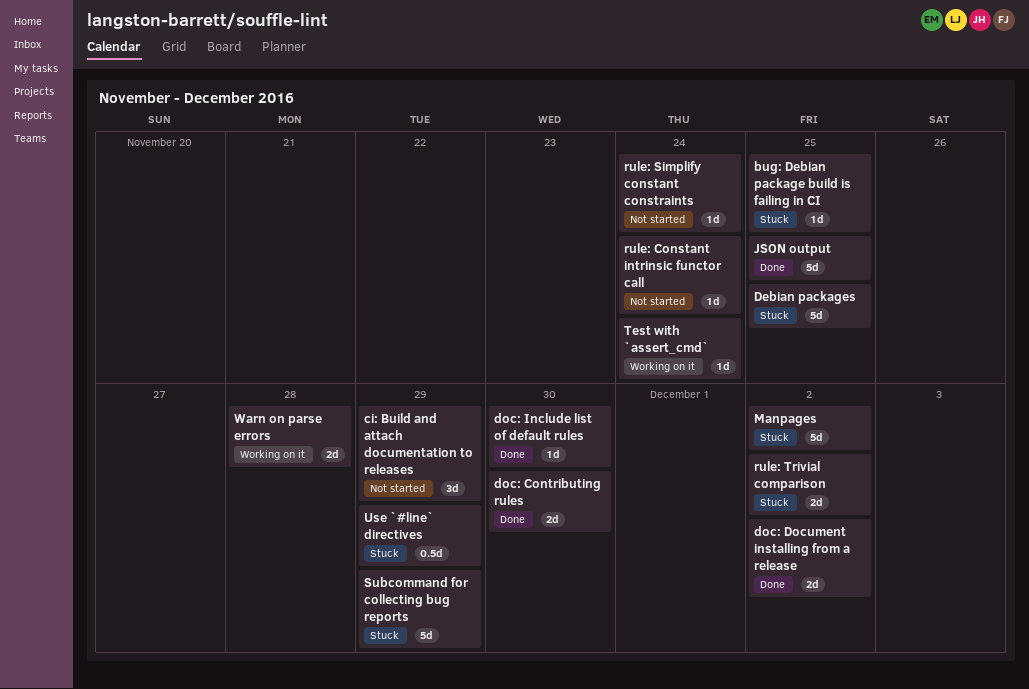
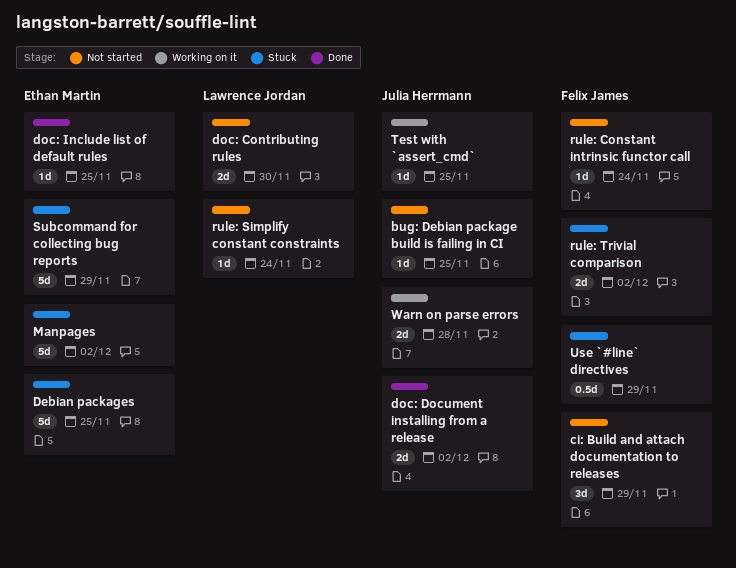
bug: Debian package build is failing in CI, status: Stuck -> Not started
doc: Contributing rules, status: Done -> Not started
doc: Include list of default rules, due: Nov 30 -> Nov 25
JSON output: present -> none
Test with `assert_cmd`, due: Nov 24 -> Nov 25

